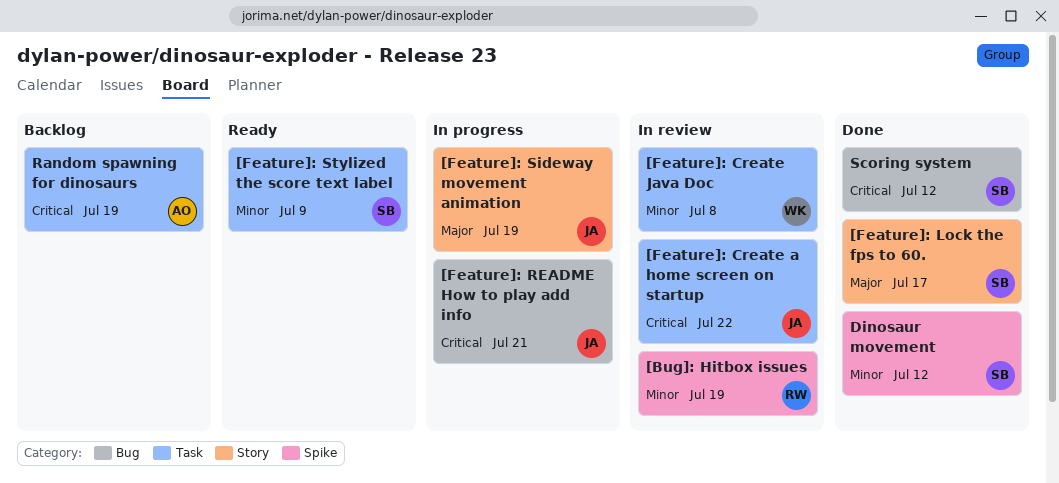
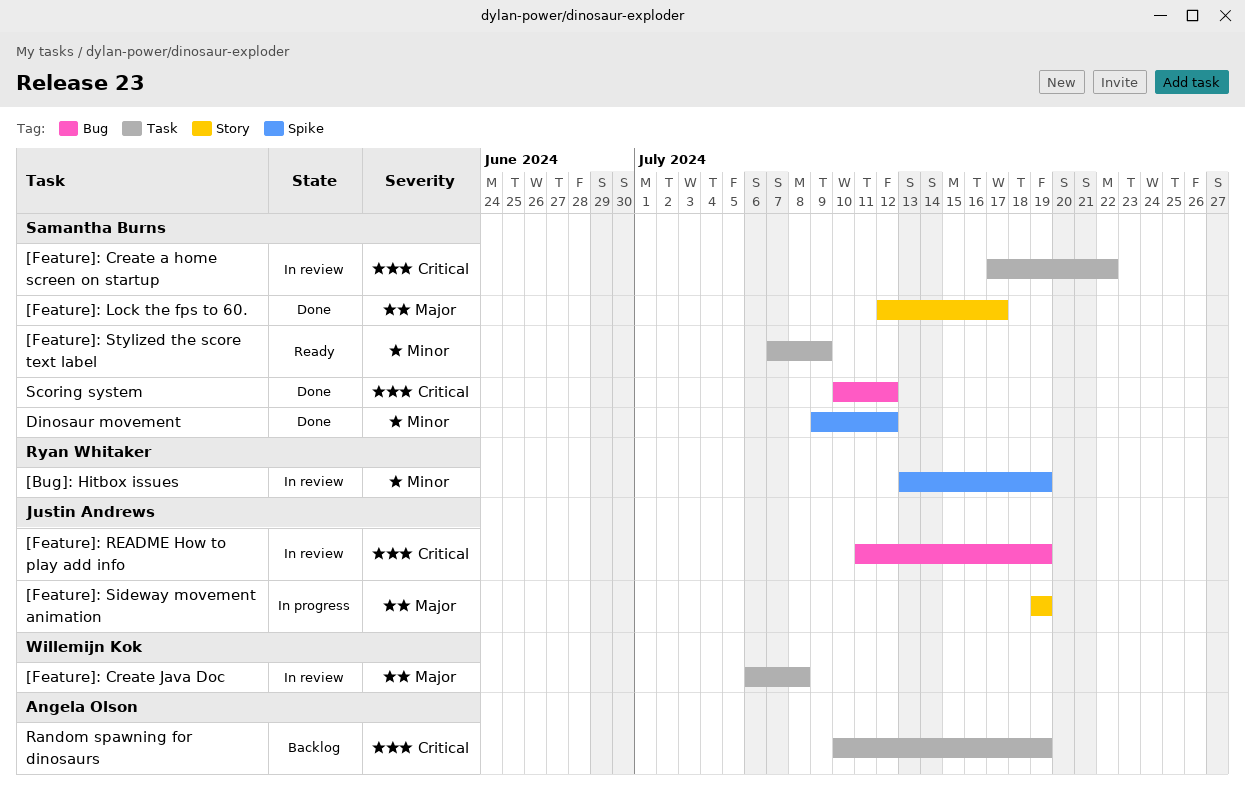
[Feature]: Create a home screen on startup, owner: Justin Andrews -> Samantha Burns
[Feature]: Create Java Doc, priority: Minor -> Major
[Feature]: README How to play add info, status: In progress -> In review
[Feature]: README How to play add info, due: Jul 21 -> Jul 19

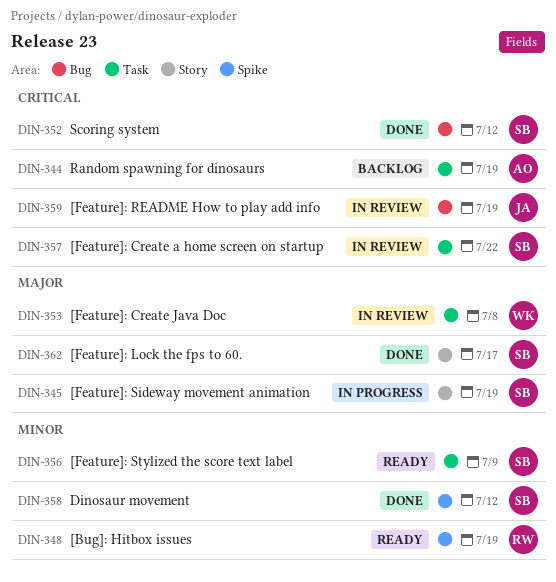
[Bug]: Hitbox issues, status: In review -> Ready
[Feature]: Sideway movement animation, owner: Justin Andrews -> Samantha Burns

